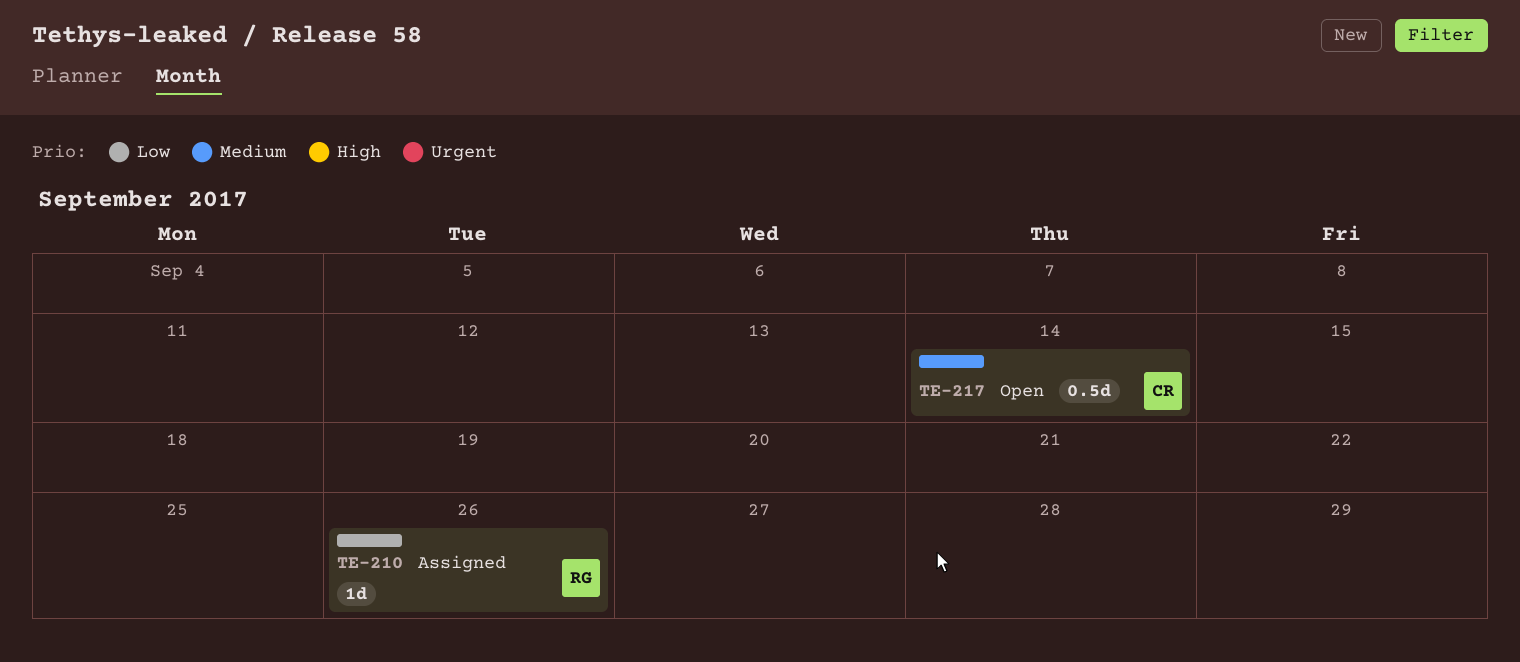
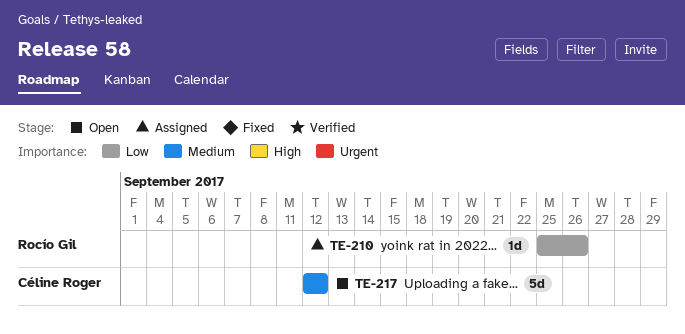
TE-217, estimate: 0.5d -> 5d
TE-217, due: Sep 14 -> Sep 12

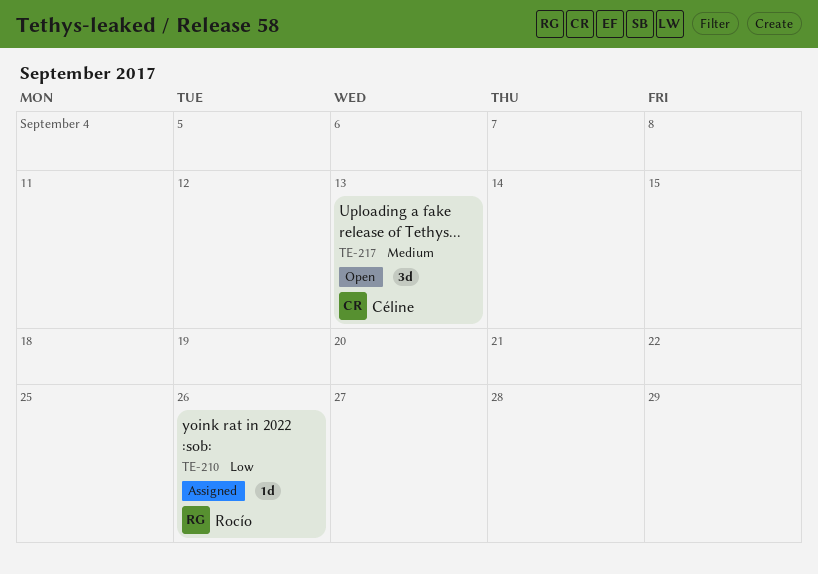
TE-217, estimate: 5d -> 3d
TE-217, due: Sep 12 -> Sep 13

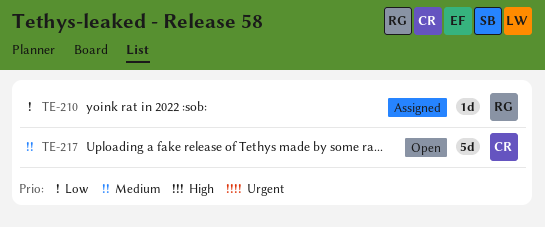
TE-217, estimate: 3d -> 5d

